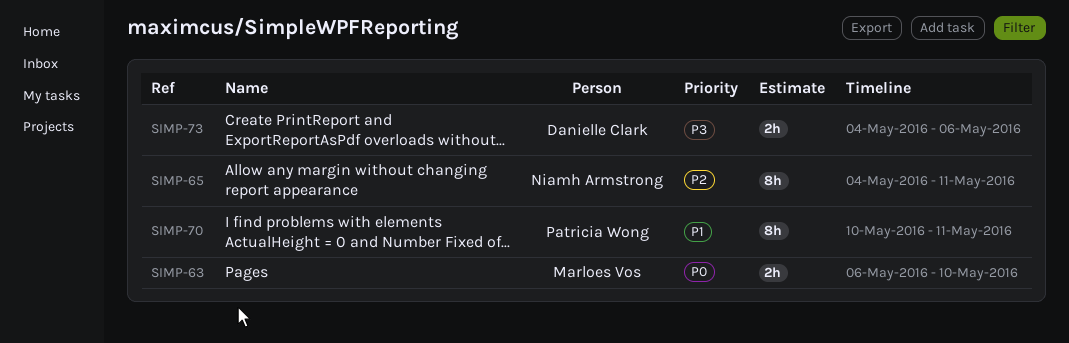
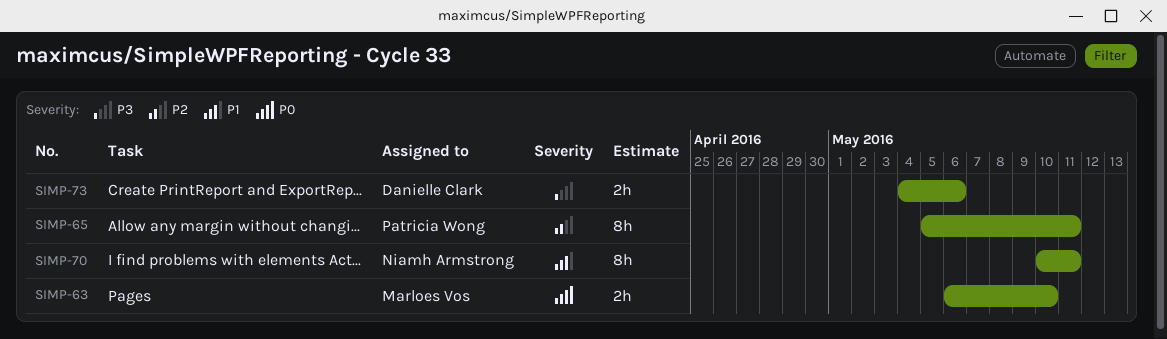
SIMP-65, owner: Niamh Armstrong -> Patricia Wong
SIMP-65, start: May 4 -> May 5
SIMP-70, owner: Patricia Wong -> Niamh Armstrong

